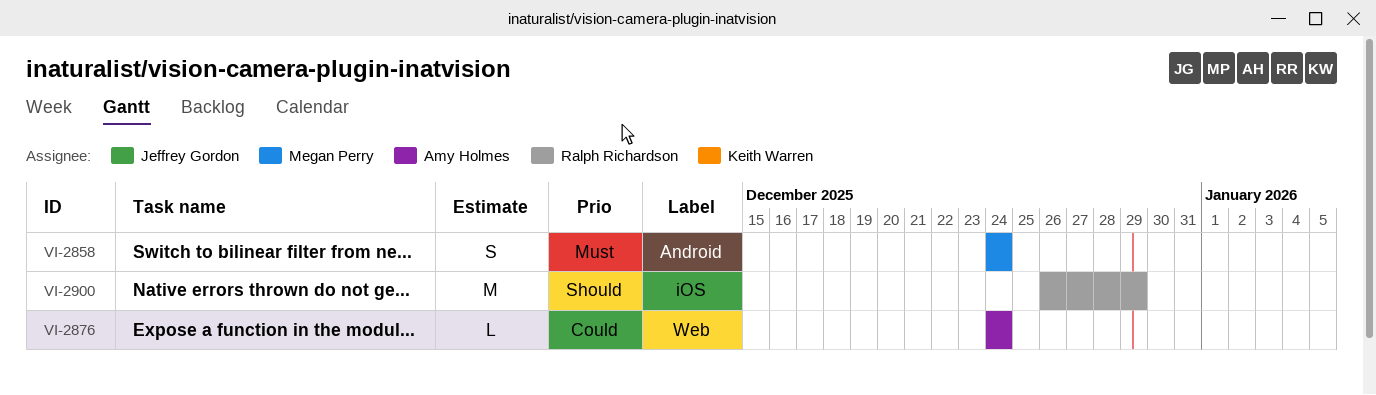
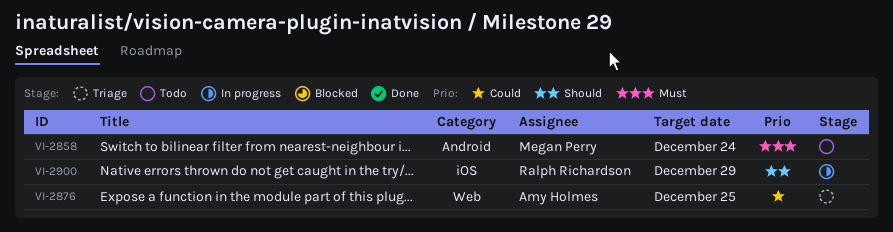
VI-2876, due: Dec 24 -> Dec 25

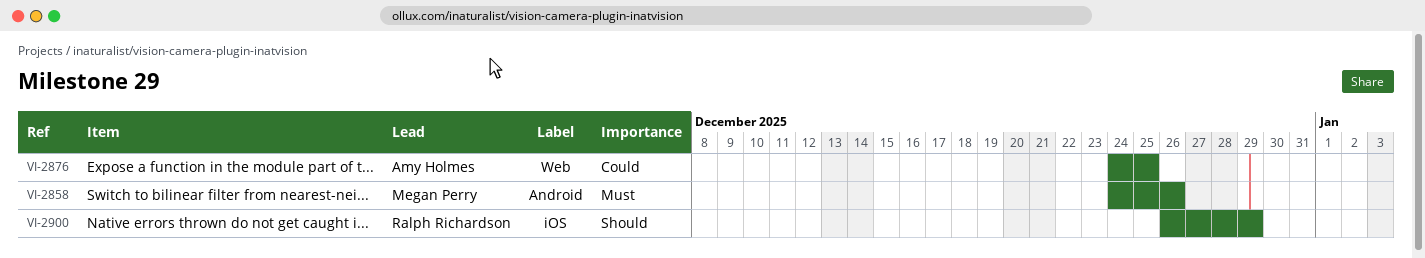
VI-2858, due: Dec 24 -> Dec 26

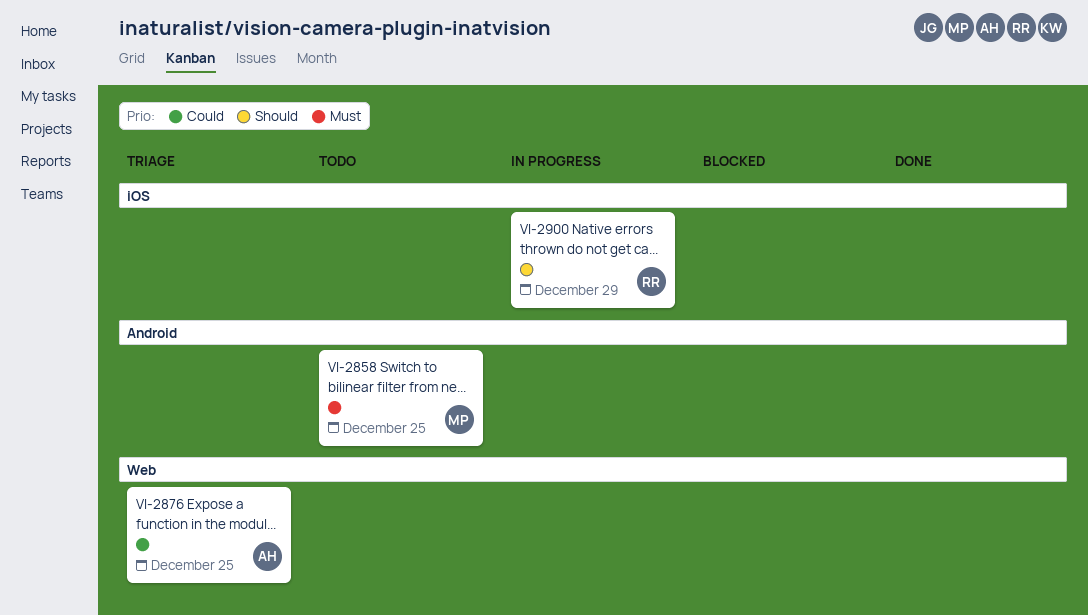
VI-2858, due: Dec 26 -> Dec 25

